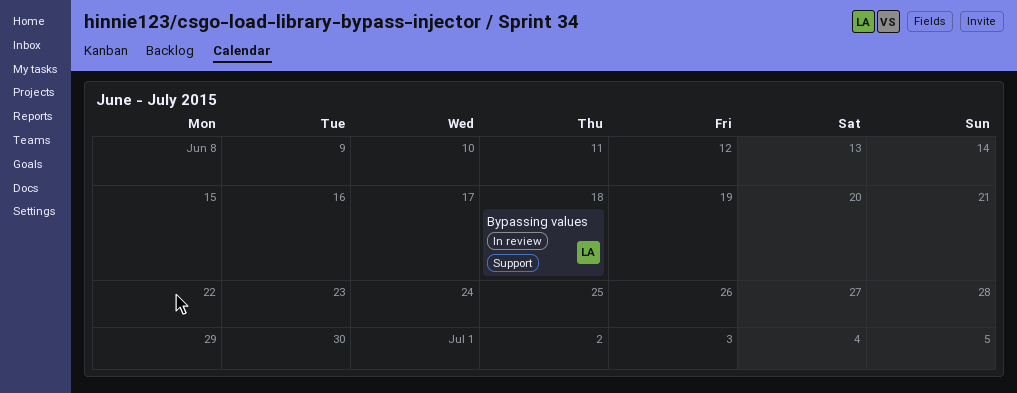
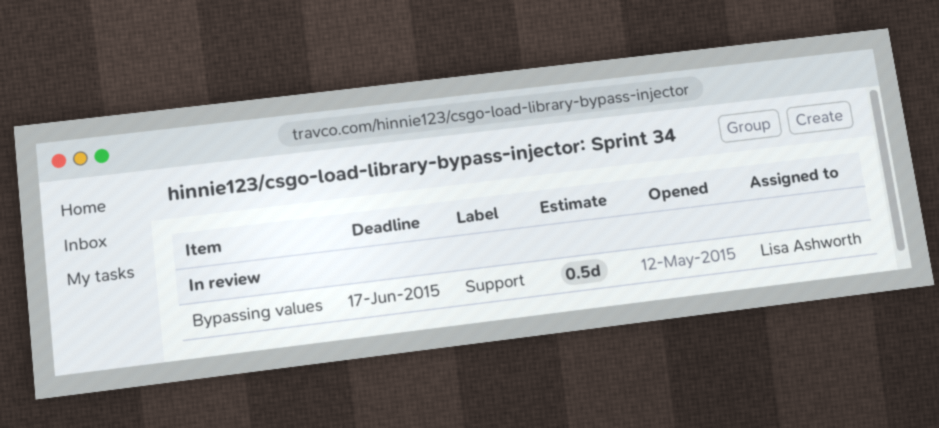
Bypassing values, due: Jun 18 -> Jun 17

